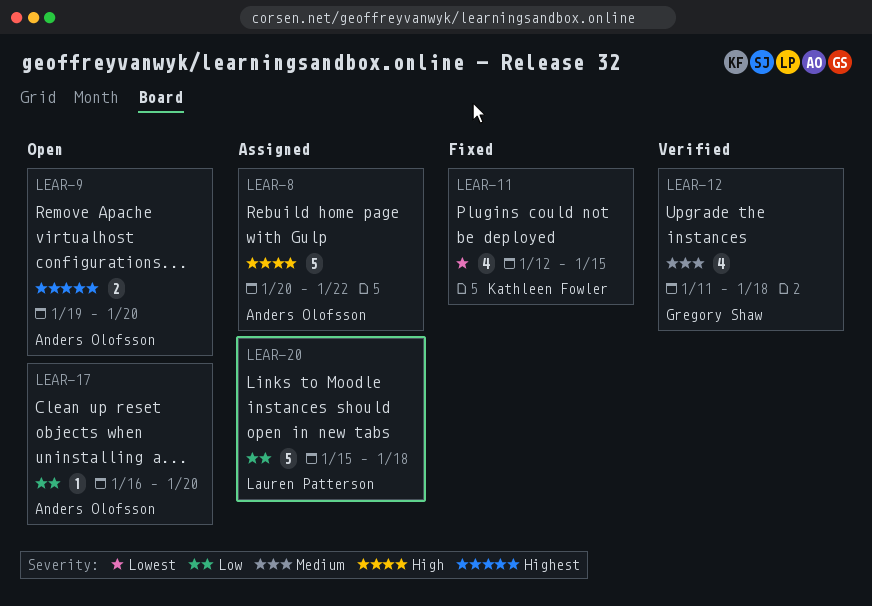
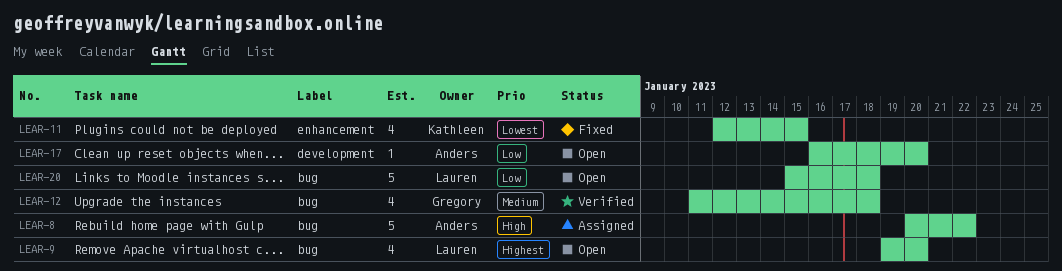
LEAR-9, owner: Anders Olofsson -> Lauren Patterson
LEAR-9, estimate: 2 -> 4
LEAR-20, status: Assigned -> Open

